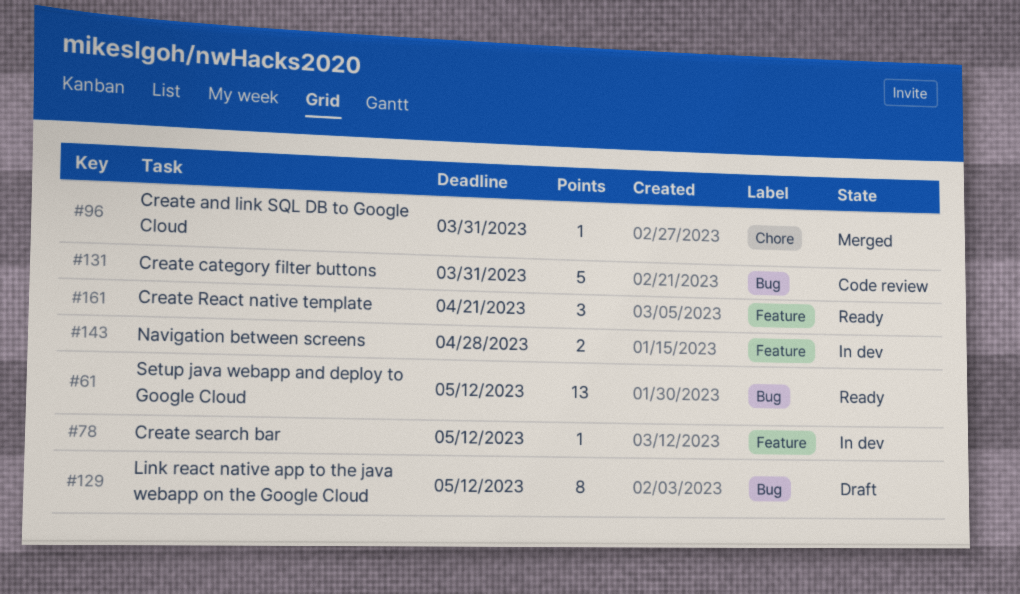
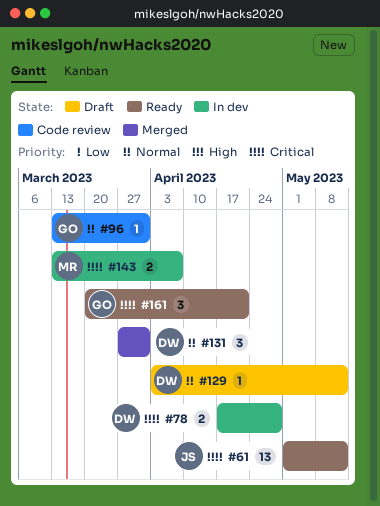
#78, estimate: 1 -> 2
#78, due: May 12 -> Apr 28
#96, status: Merged -> Code review
#129, estimate: 8 -> 1
#131, status: Code review -> Merged
#131, estimate: 5 -> 3
#143, due: Apr 28 -> Apr 7

